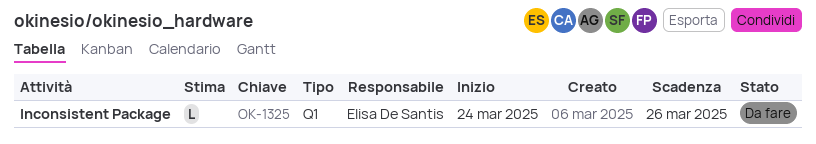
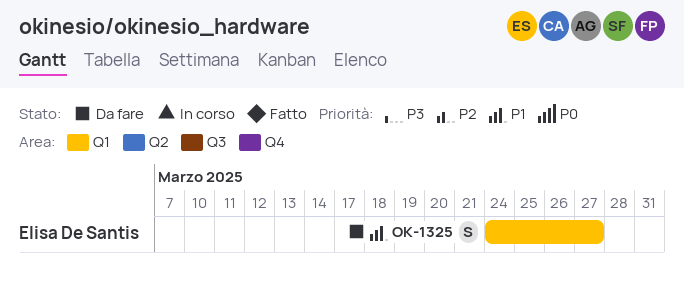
OK-1325, estimate: L -> S
OK-1325, due: Mar 26 -> Mar 27

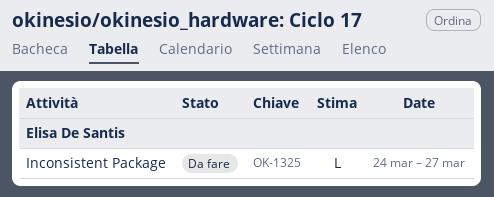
OK-1325, estimate: S -> L

